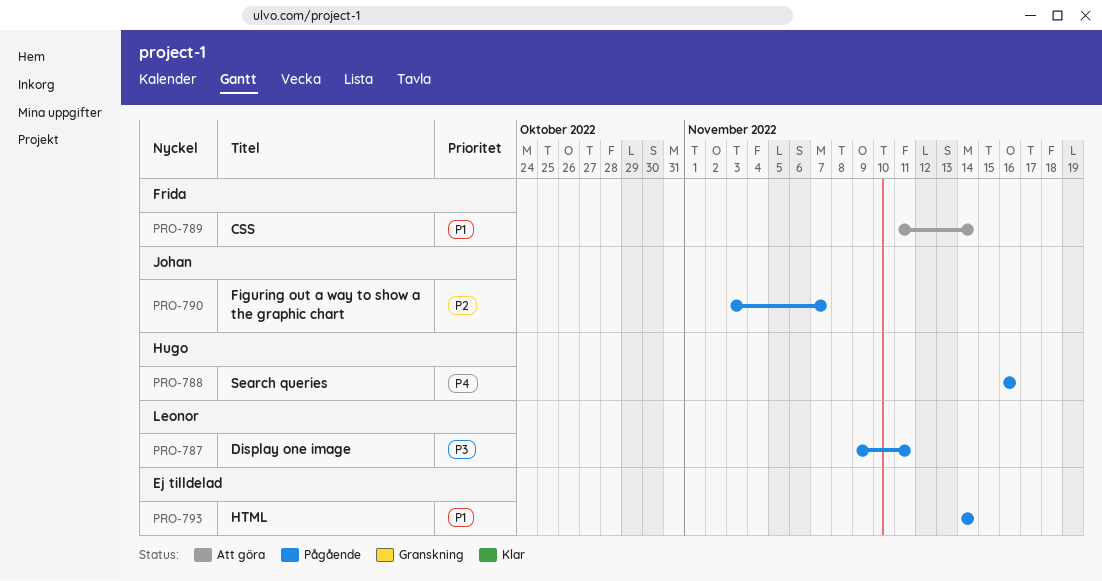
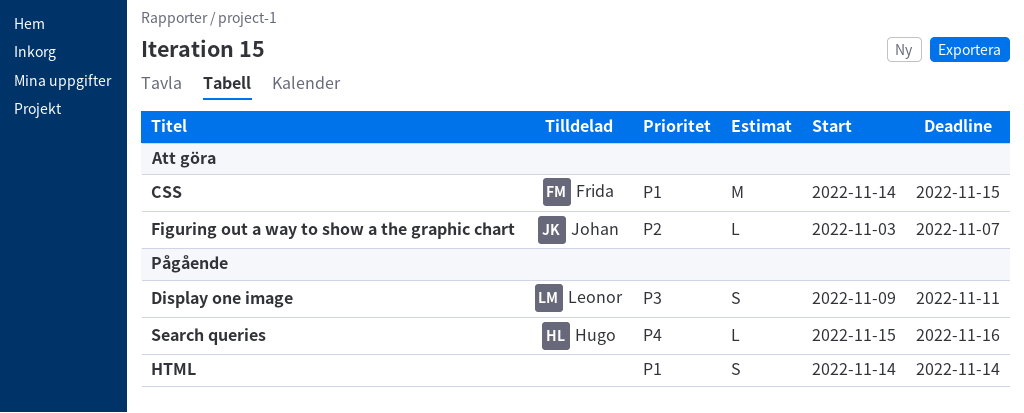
CSS, start: Nov 11 -> Nov 14
CSS, due: Nov 14 -> Nov 15
Figuring out a way to show a the graphic chart, status: Pågående -> Att göra
Search queries, start: Nov 16 -> Nov 15

